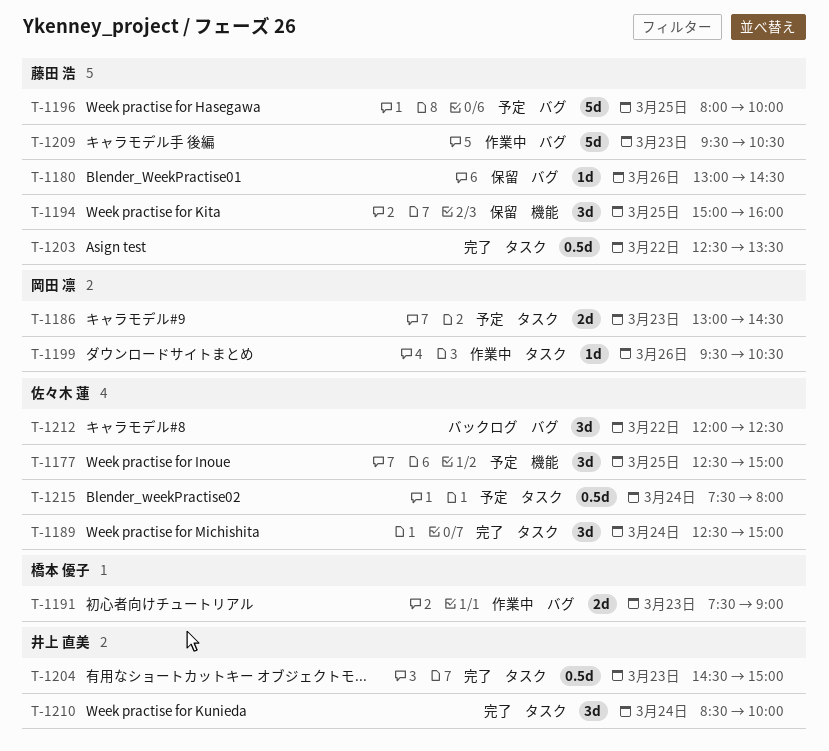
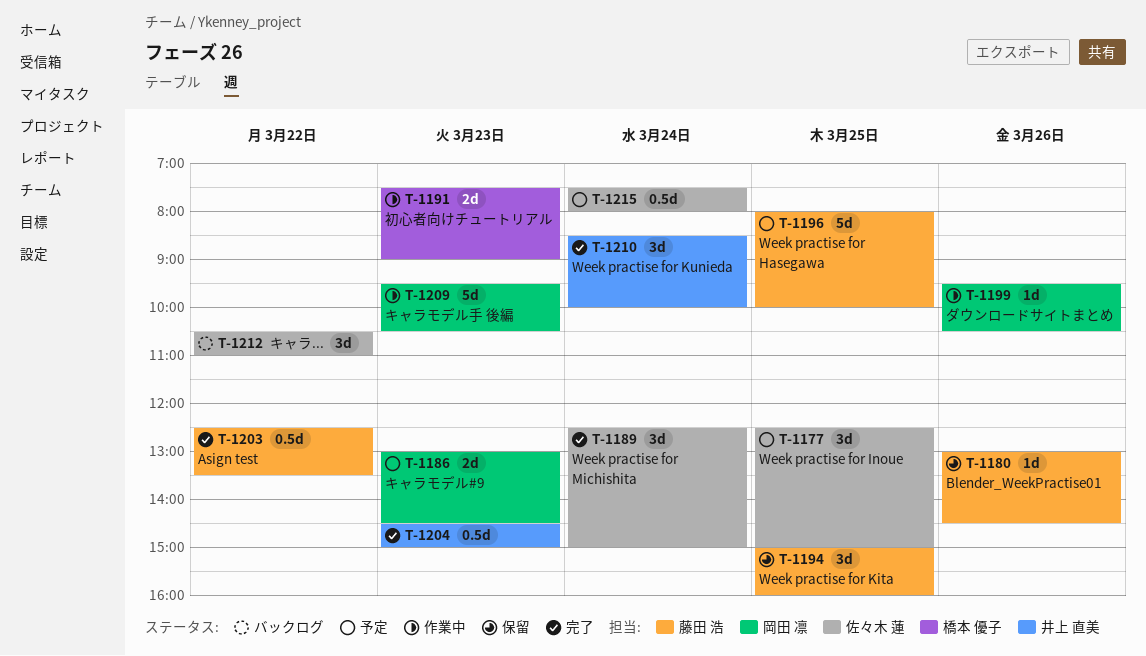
T-1209, owner: 藤田 浩 -> 岡田 凛
T-1212, begins: 12:00 -> 10:30
T-1212, ends: 12:30 -> 11:00

